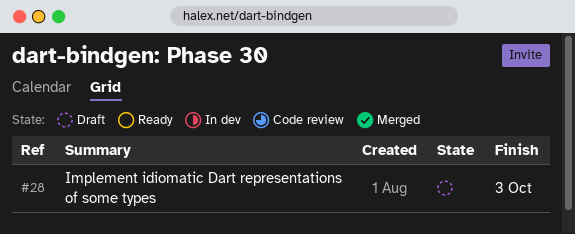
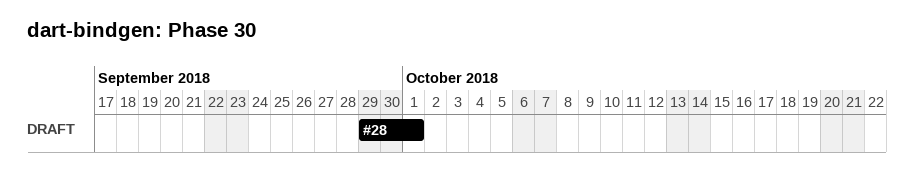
#28, due: Oct 3 -> Oct 1

